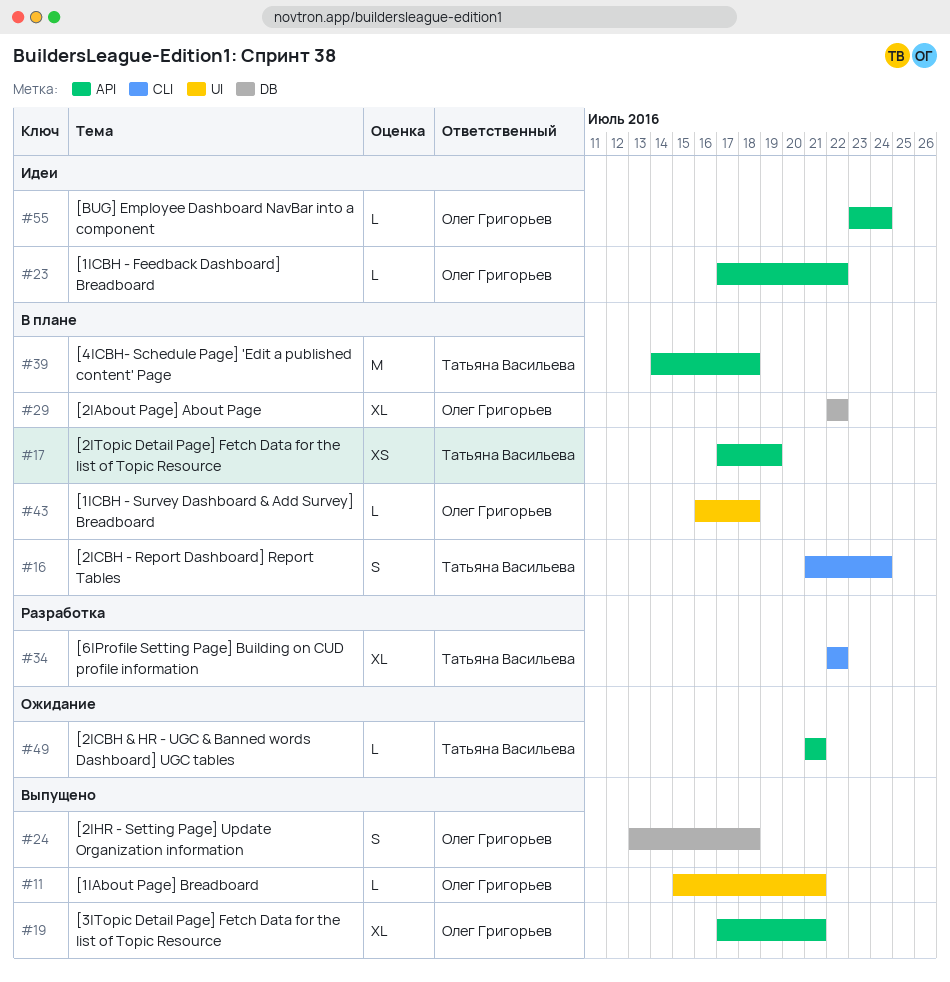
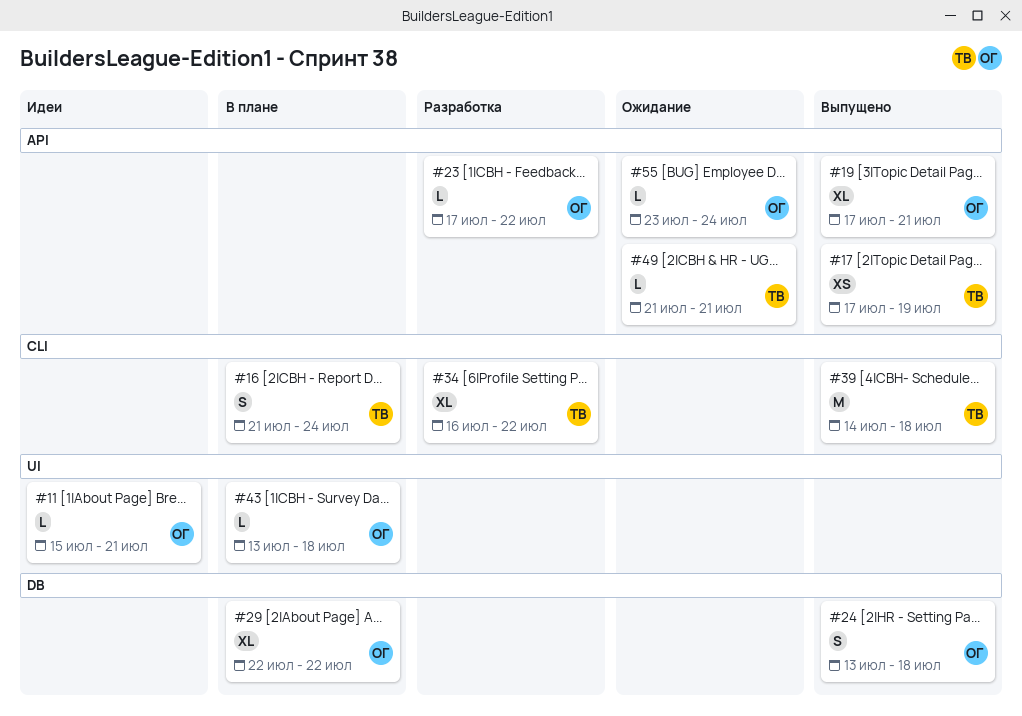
#11, status: Выпущено -> Идеи
#17, status: В плане -> Выпущено
#23, status: Идеи -> Разработка
#34, start: Jul 22 -> Jul 16
#39, status: В плане -> Выпущено
#39, label: API -> CLI
#43, start: Jul 16 -> Jul 13
#55, status: Идеи -> Ожидание

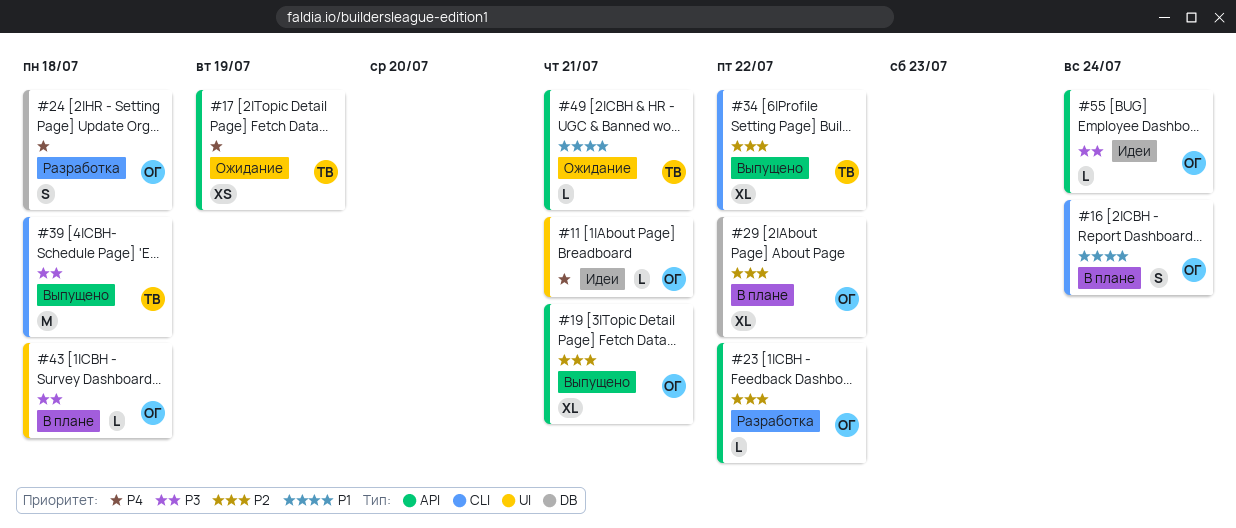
#16, owner: ТВ -> ОГ
#17, status: Выпущено -> Ожидание
#24, status: Выпущено -> Разработка
#34, status: Разработка -> Выпущено
#55, status: Ожидание -> Идеи

